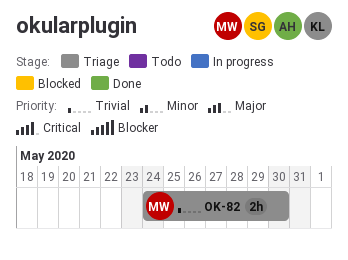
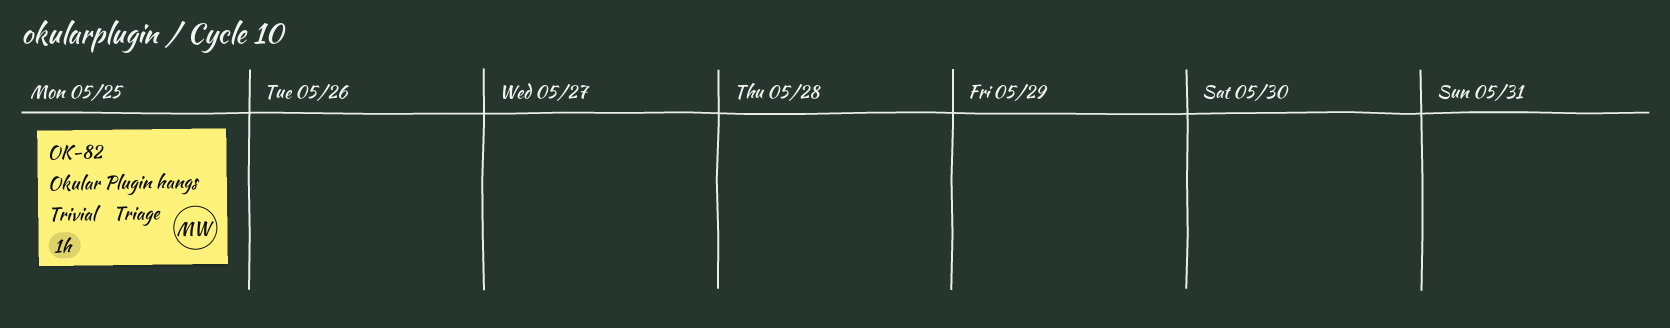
OK-82, estimate: 2h -> 1h
OK-82, due: May 30 -> May 25

